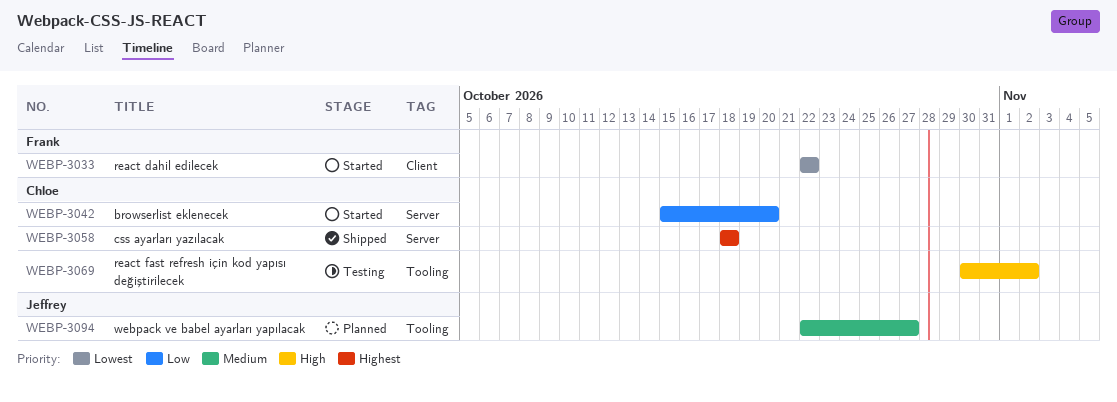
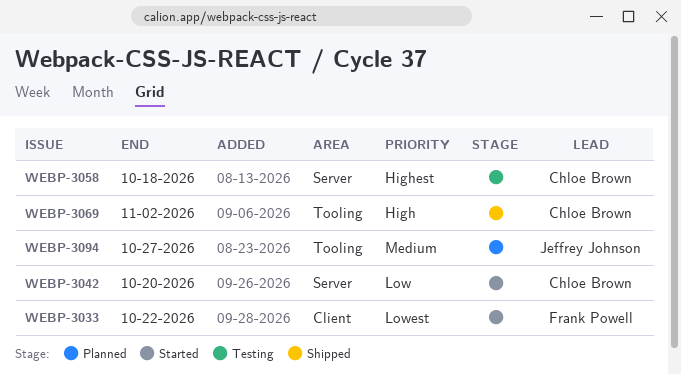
WEBP-3058, status: Shipped -> Testing
WEBP-3069, status: Testing -> Shipped

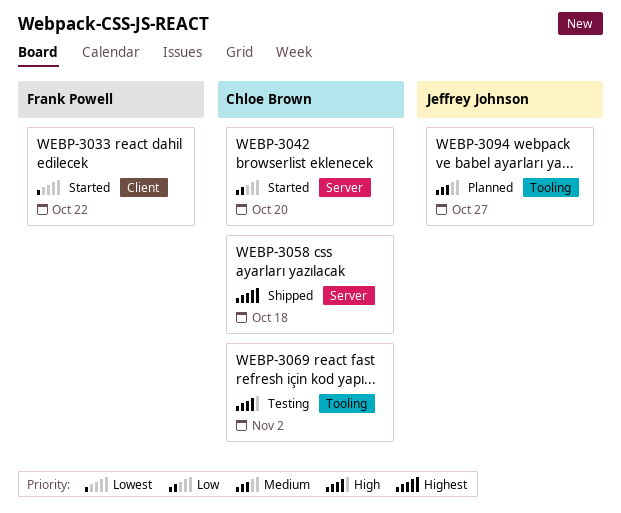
WEBP-3058, status: Testing -> Shipped
WEBP-3069, status: Shipped -> Testing

